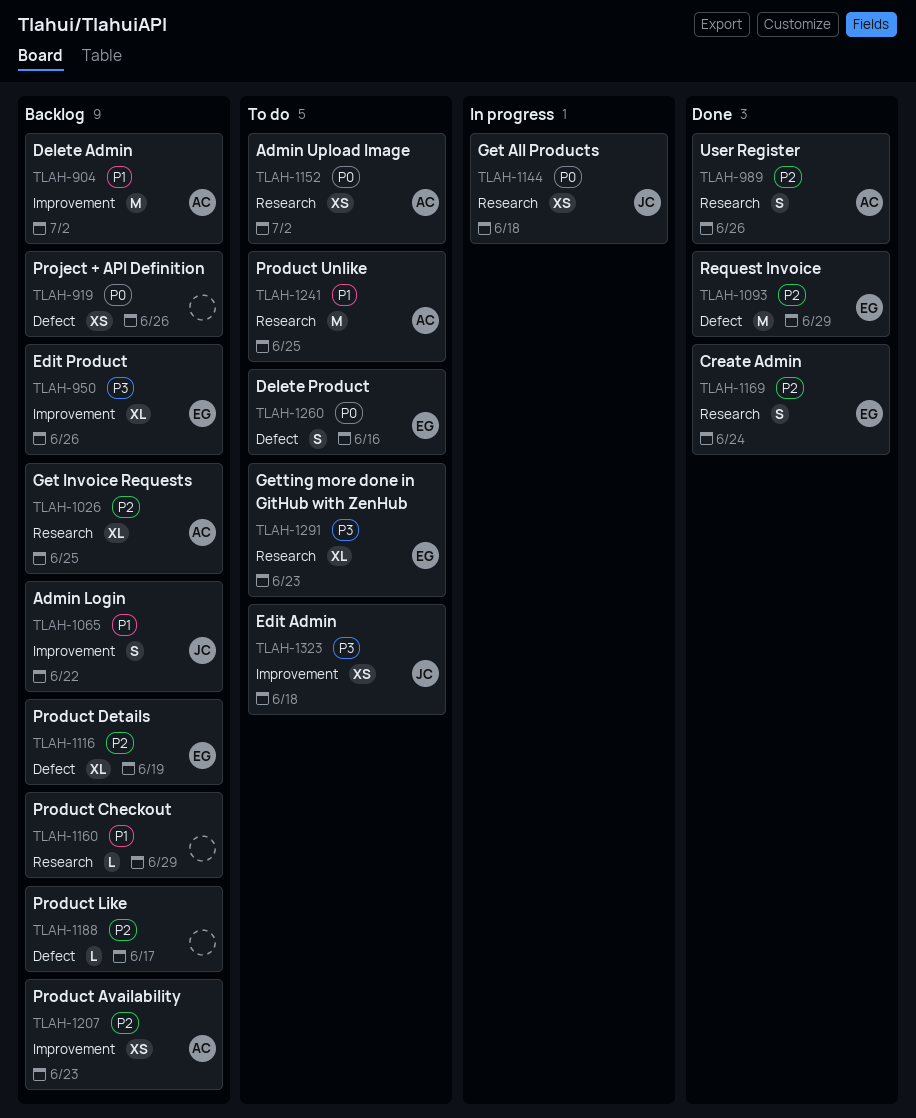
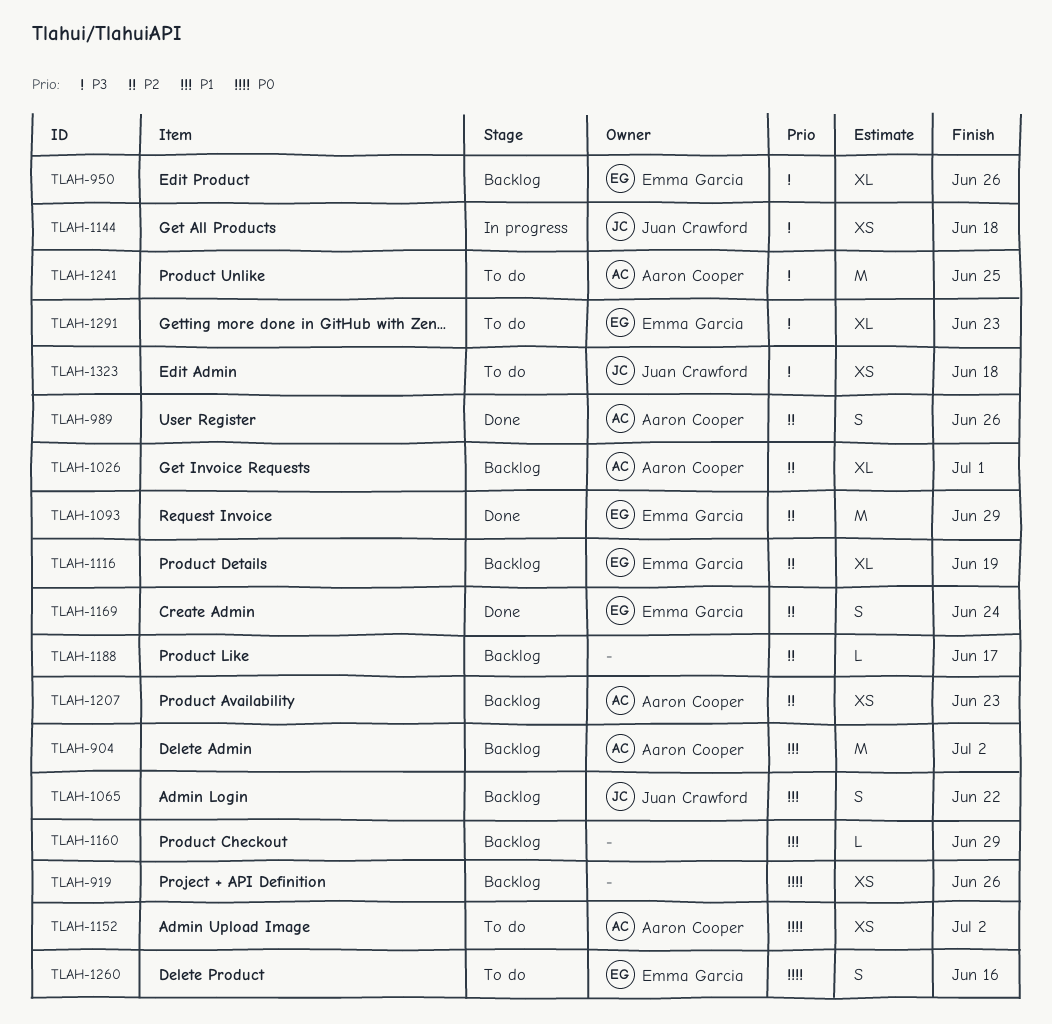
TLAH-1026, due: Jun 25 -> Jul 1
TLAH-1144, priority: P0 -> P3
TLAH-1241, priority: P1 -> P3

